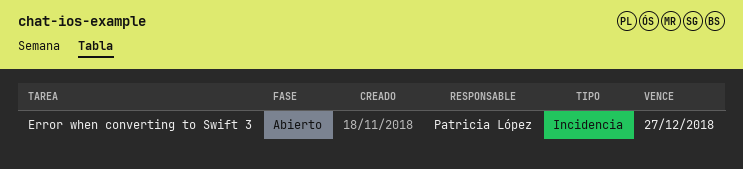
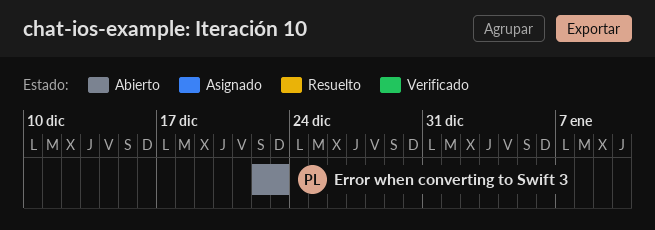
Error when converting to Swift 3, due: Dec 27 -> Dec 23

